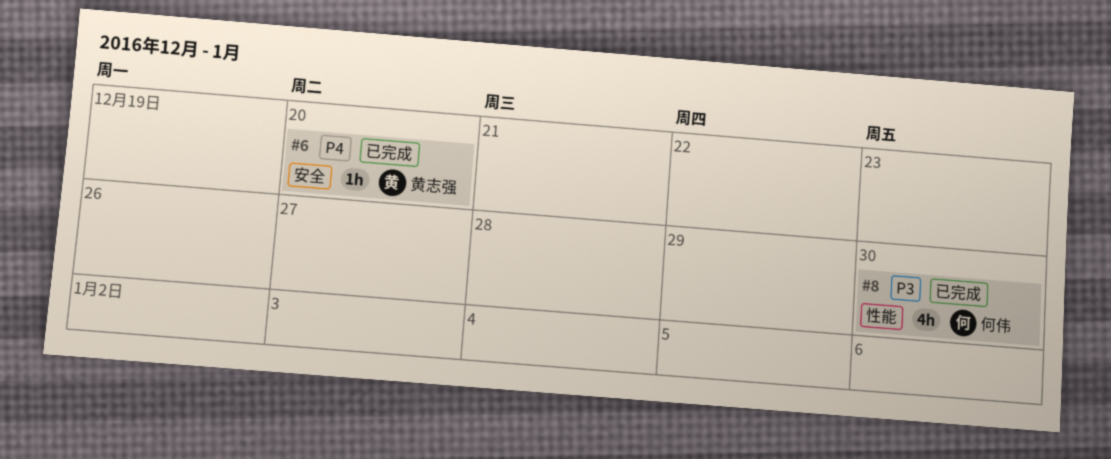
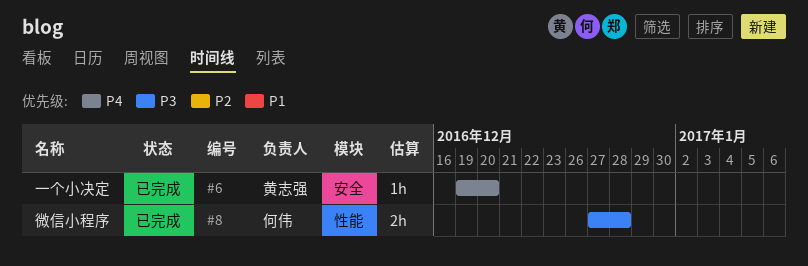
#8, estimate: 4h -> 2h
#8, due: Dec 30 -> Dec 28

